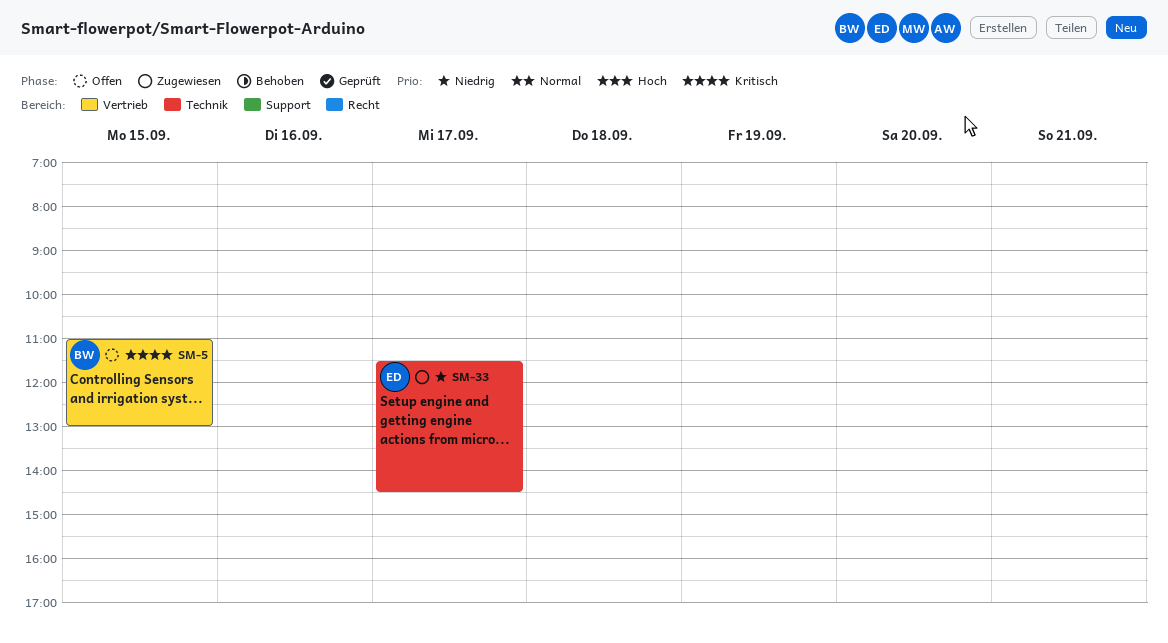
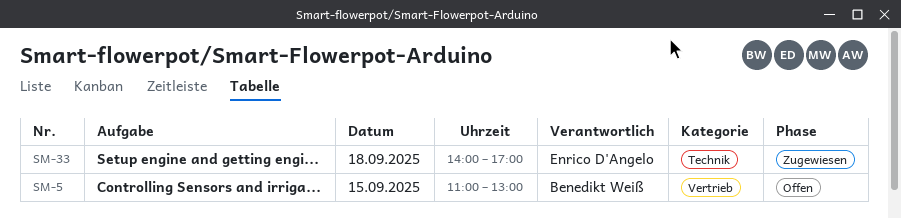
SM-33, day: Sep 17 -> Sep 18
SM-33, begins: 11:30 -> 14:00
SM-33, ends: 14:30 -> 17:00

